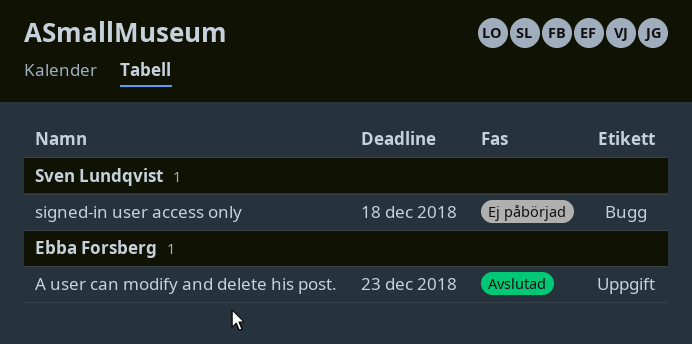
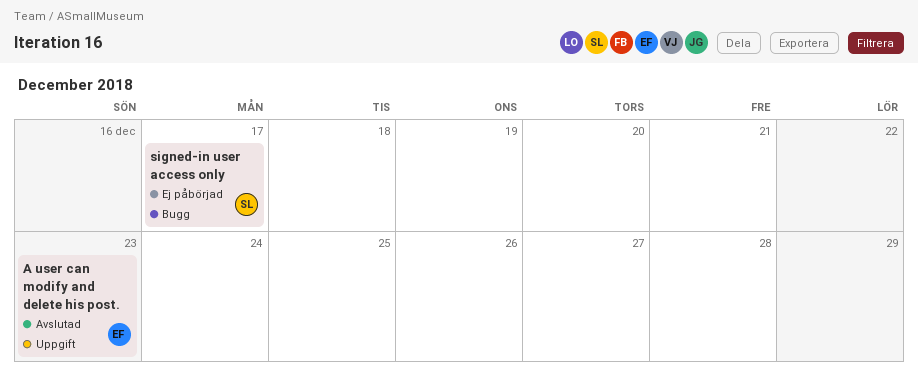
signed-in user access only, due: Dec 18 -> Dec 17

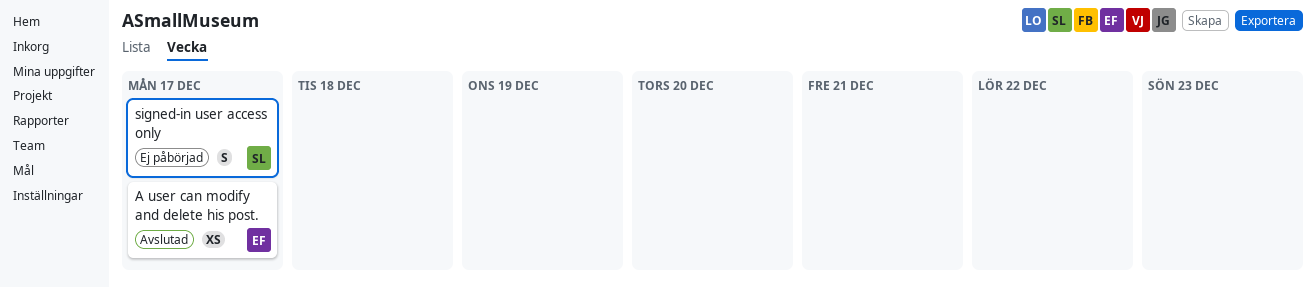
A user can modify and delete his post., due: Dec 23 -> Dec 17

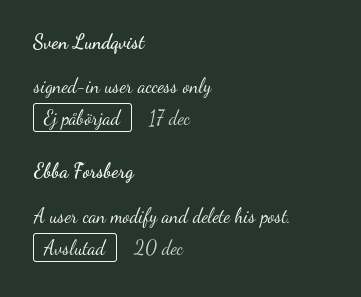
A user can modify and delete his post., due: Dec 17 -> Dec 20

